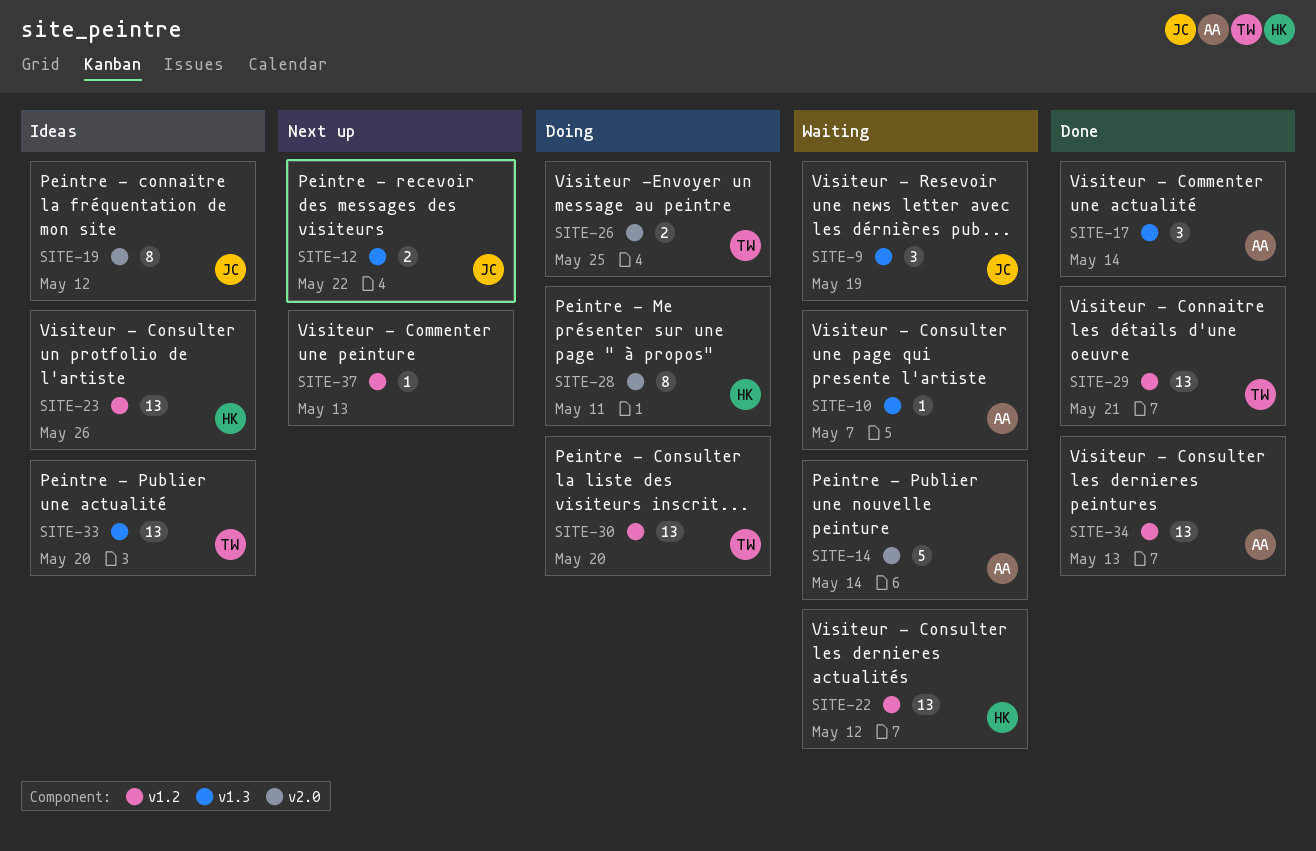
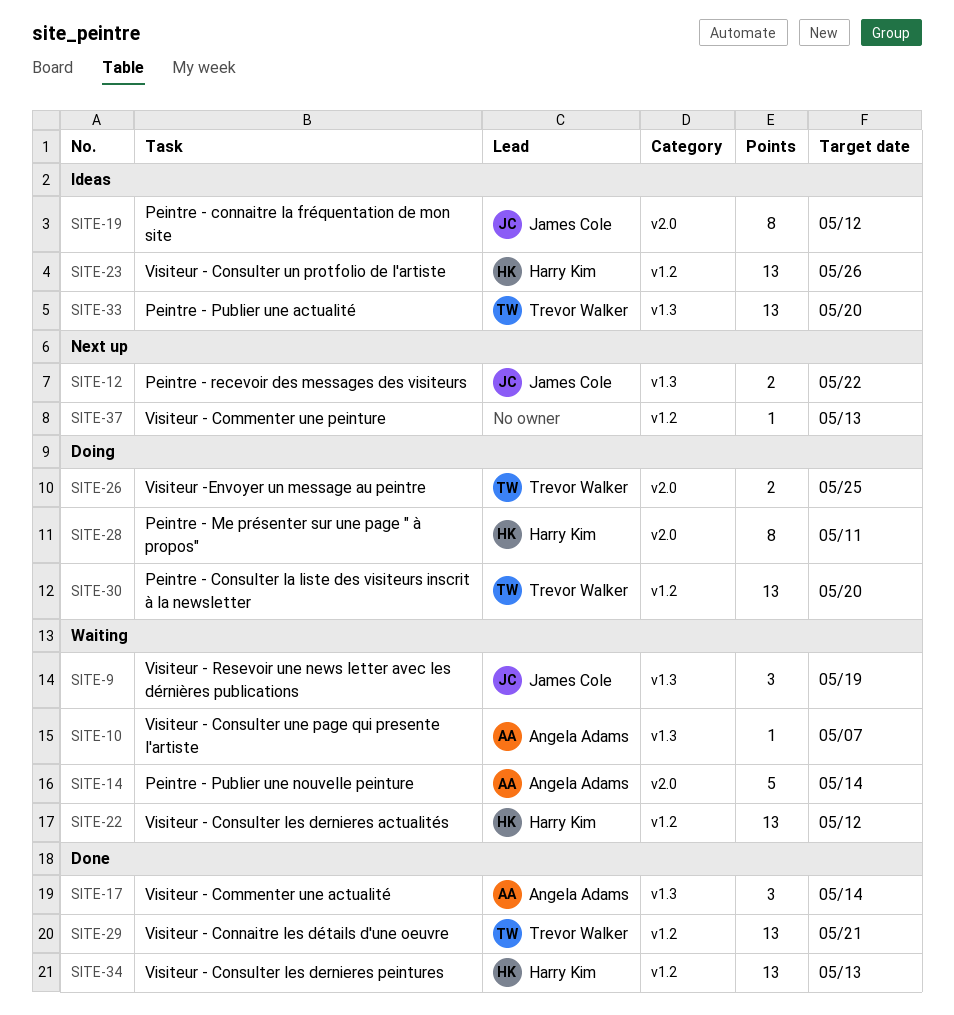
SITE-34, owner: Angela Adams -> Harry Kim

